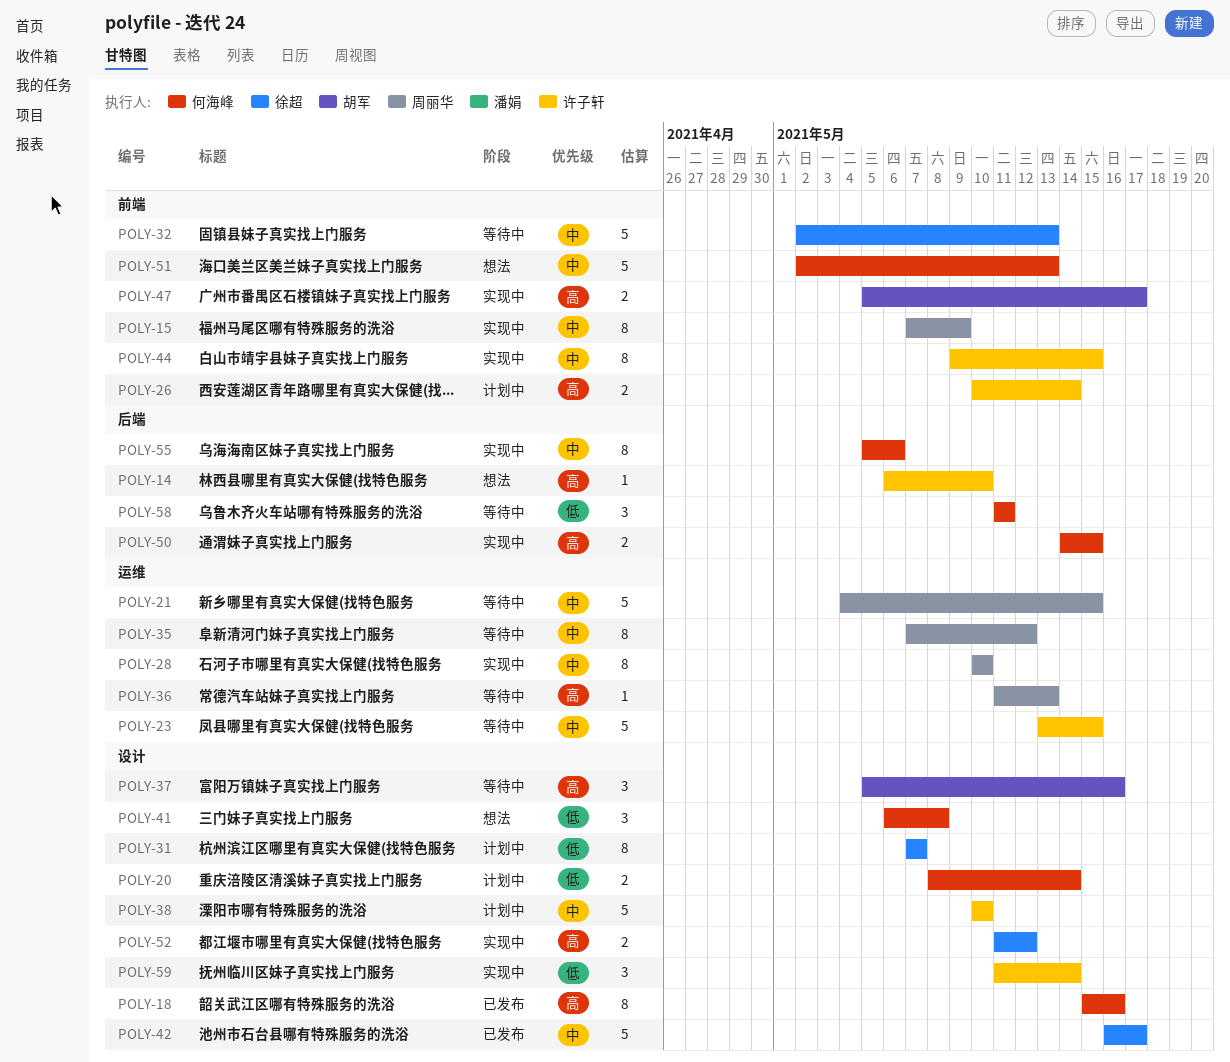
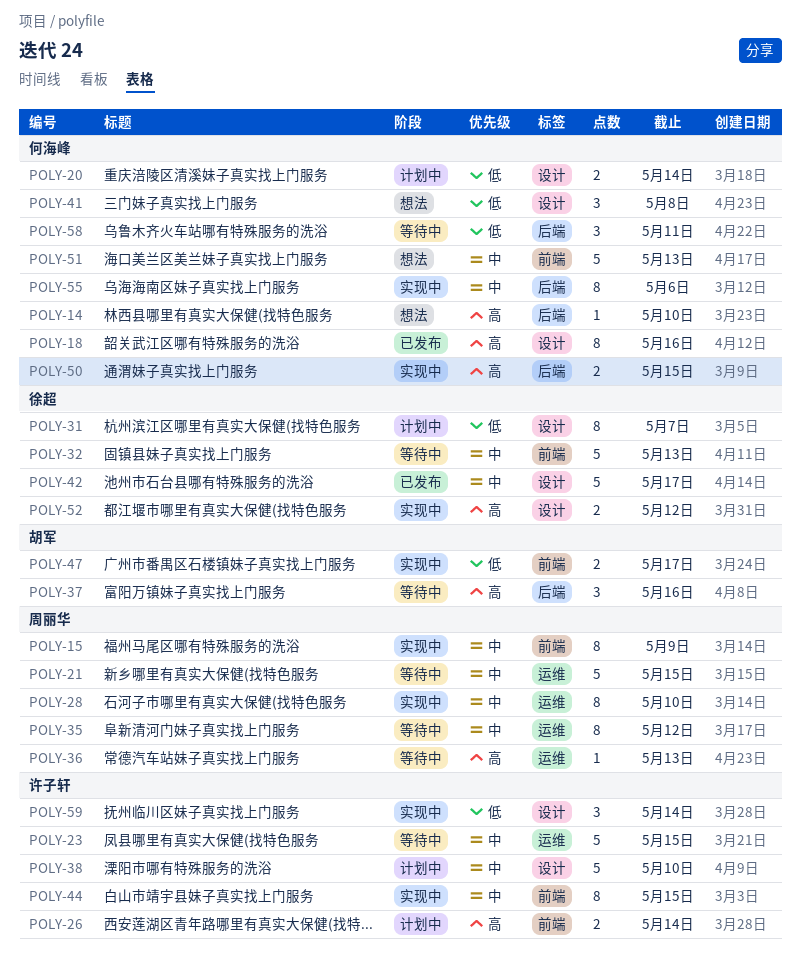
POLY-14, owner: 许子轩 -> 何海峰
POLY-37, label: 设计 -> 后端
POLY-47, priority: 高 -> 低

